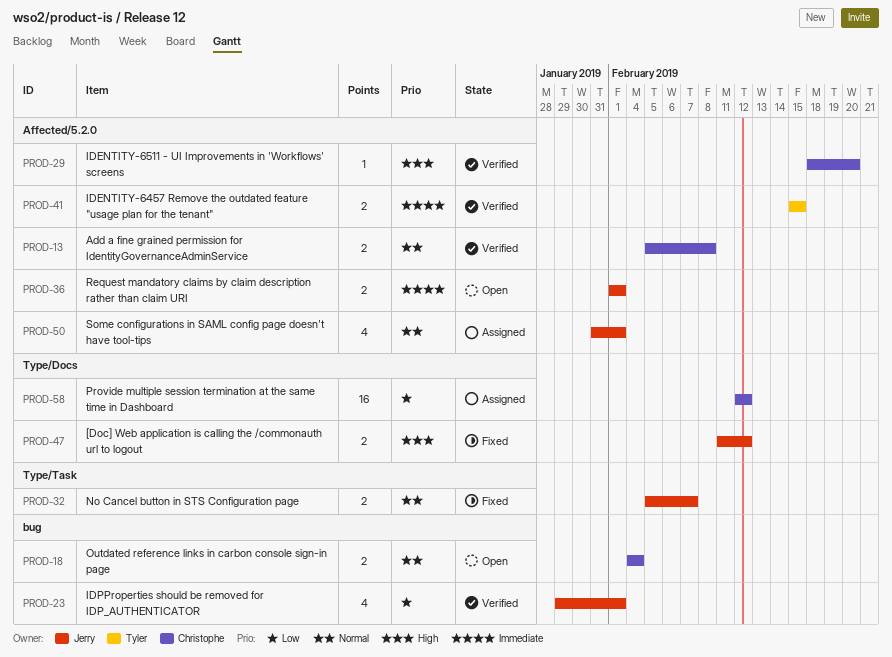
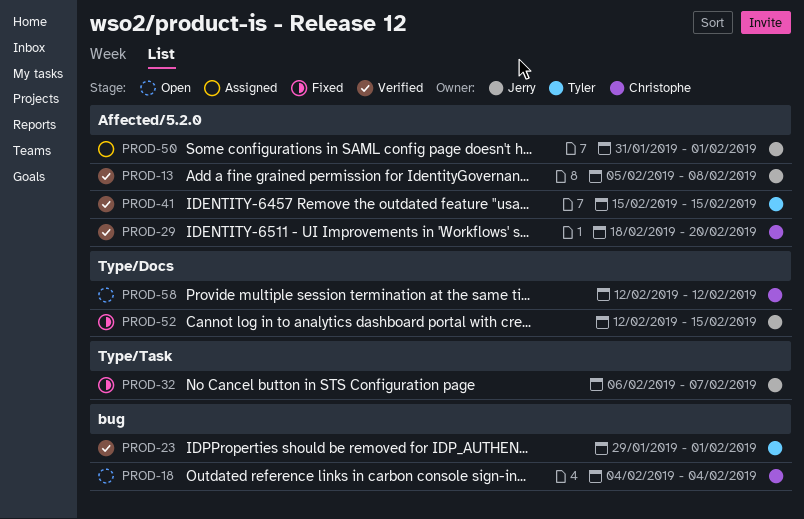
PROD-13, owner: Christophe -> Jerry
PROD-23, owner: Jerry -> Tyler
PROD-32, start: Feb 5 -> Feb 6
PROD-36: present -> none
PROD-47: present -> none
PROD-52: none -> present
PROD-58, status: Assigned -> Open

